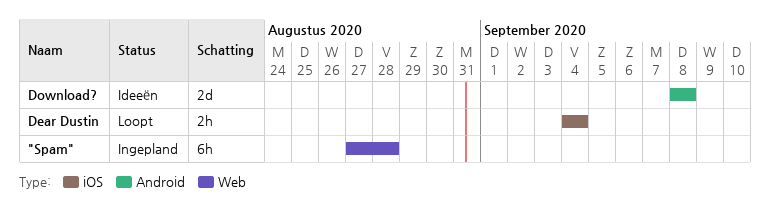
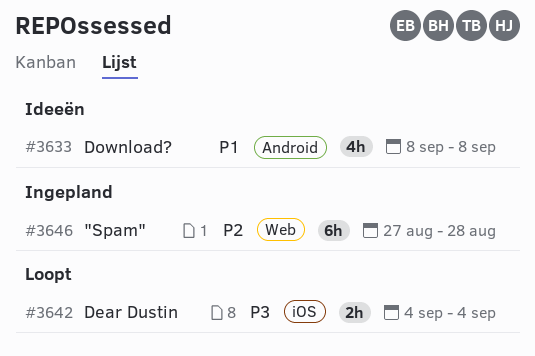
Download?, estimate: 2d -> 4h

